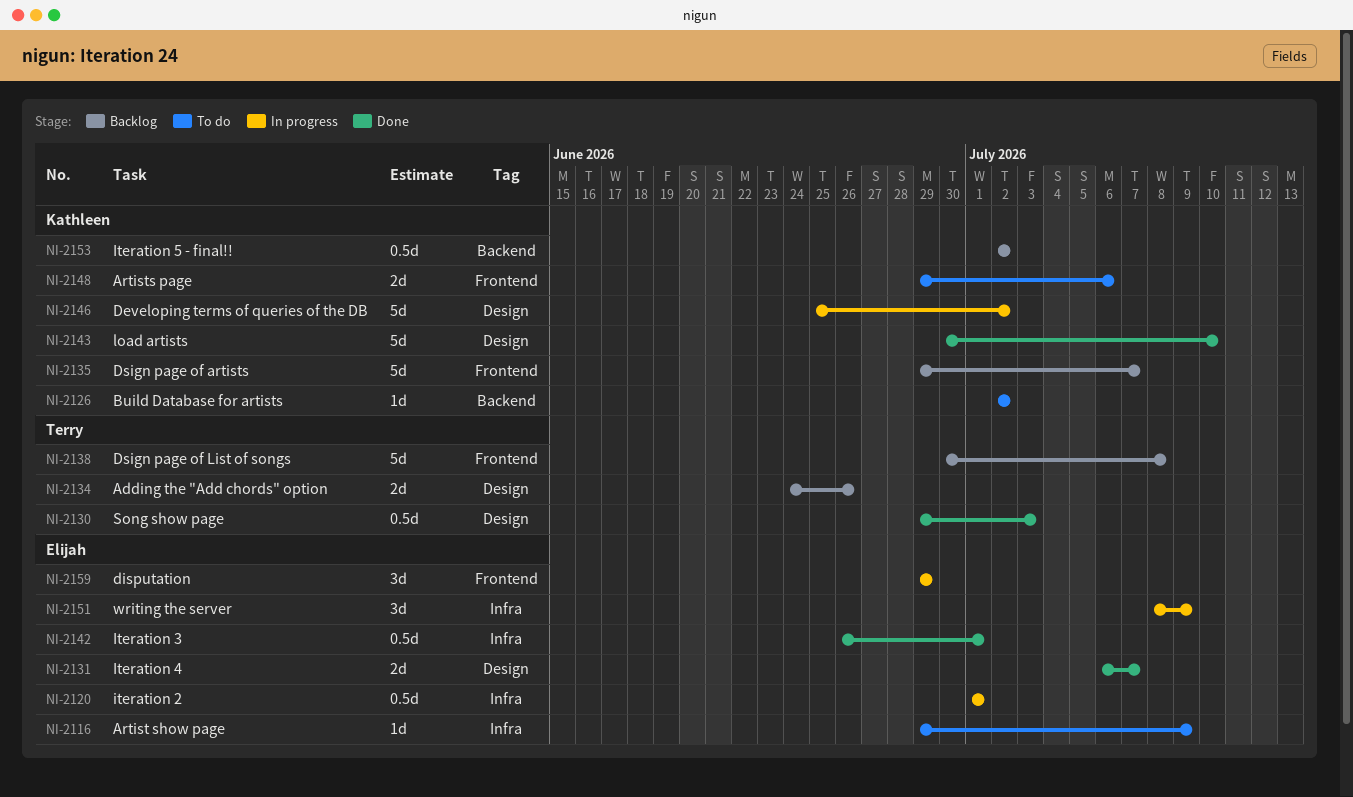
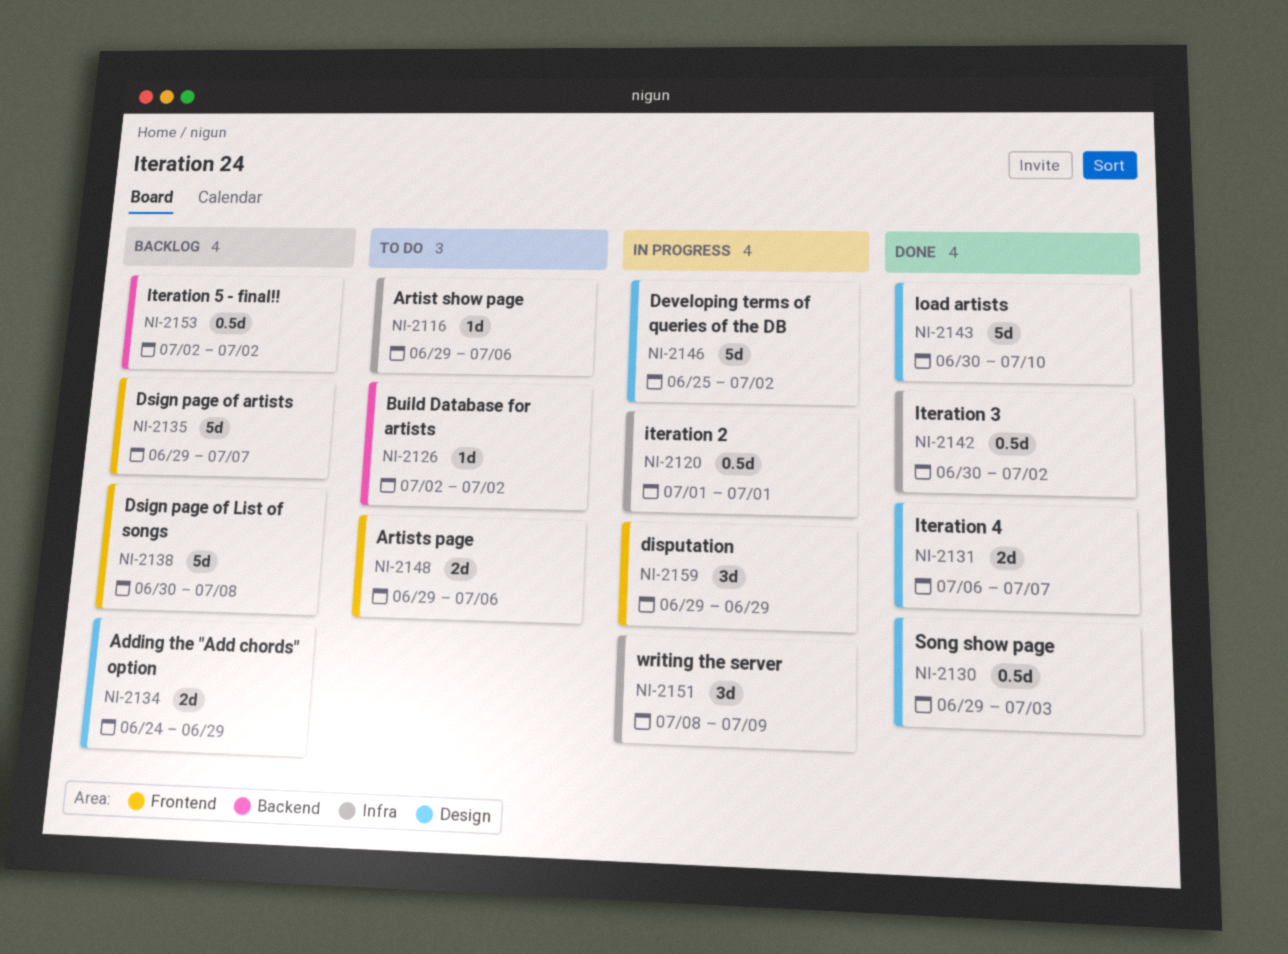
NI-2116, due: Jul 9 -> Jul 6
NI-2134, due: Jun 26 -> Jun 29
NI-2142, start: Jun 26 -> Jun 30
NI-2142, due: Jul 1 -> Jul 2

